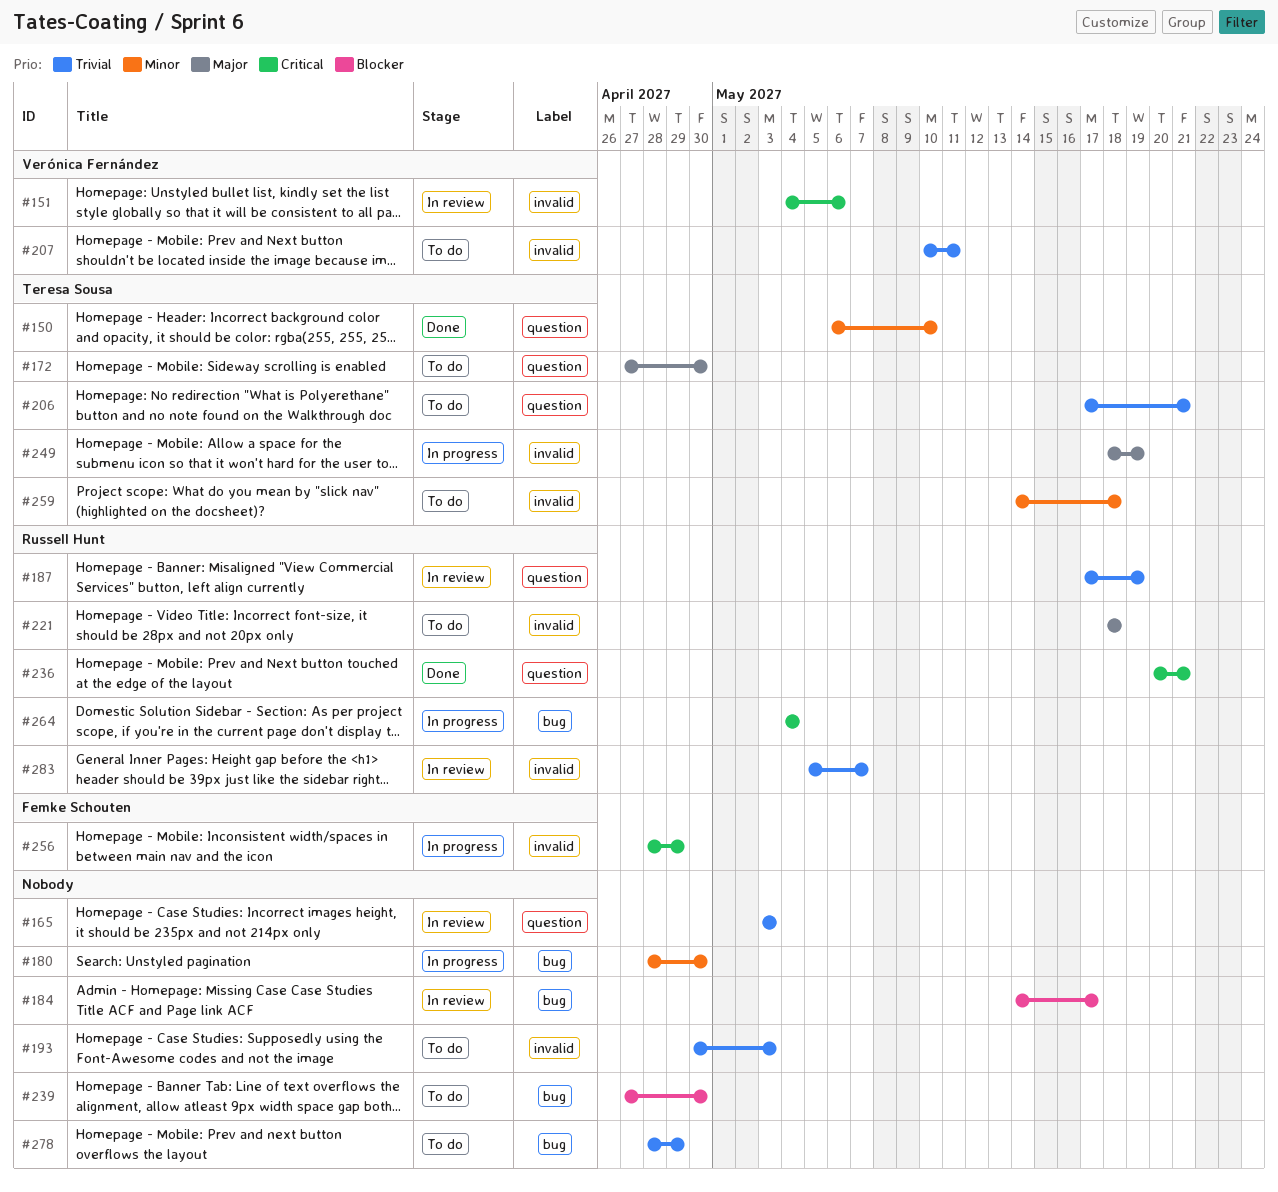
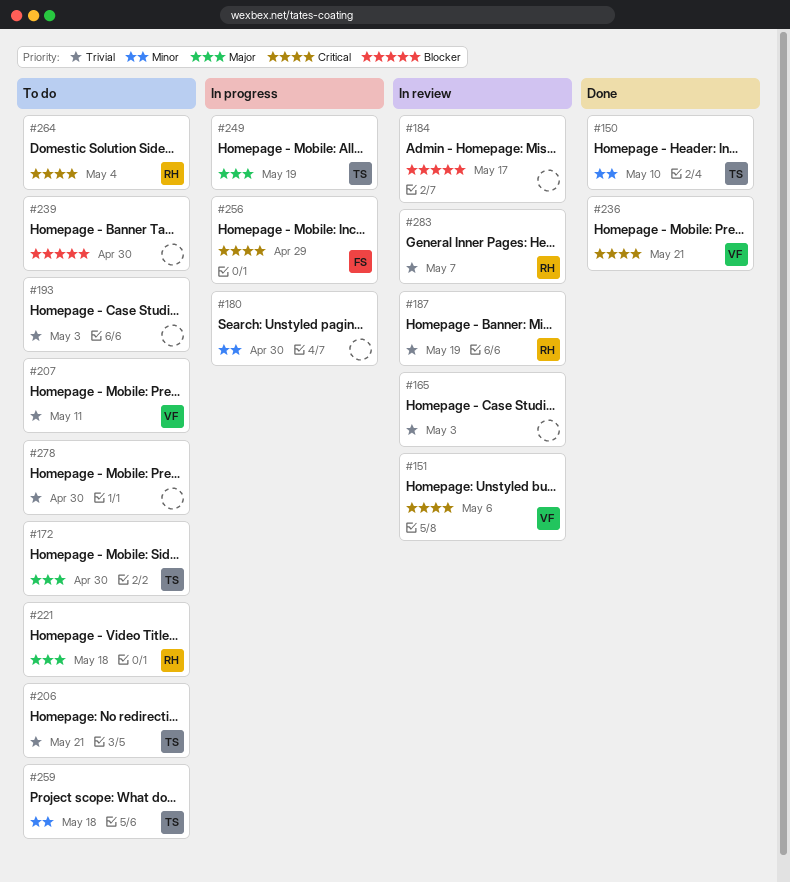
#236, owner: Russell Hunt -> Verónica Fernández
#264, status: In progress -> To do
#278, due: Apr 29 -> Apr 30

